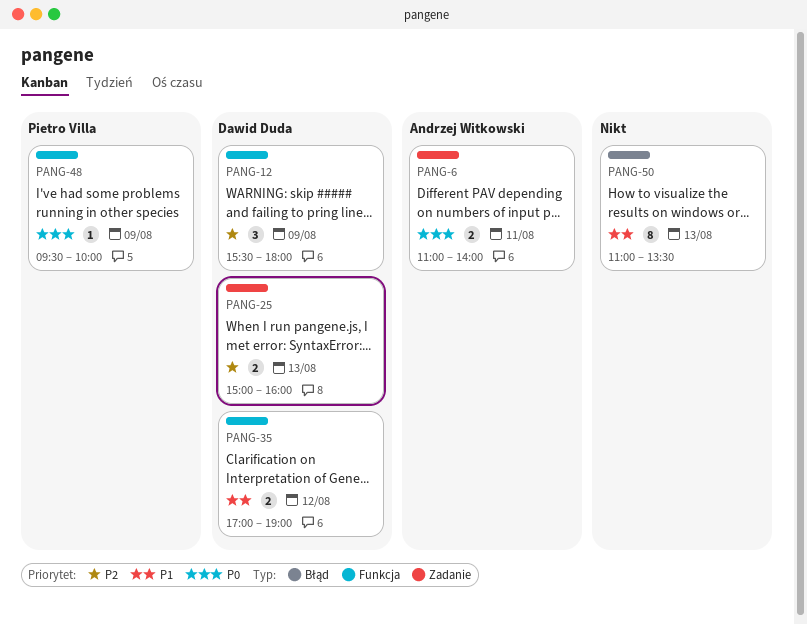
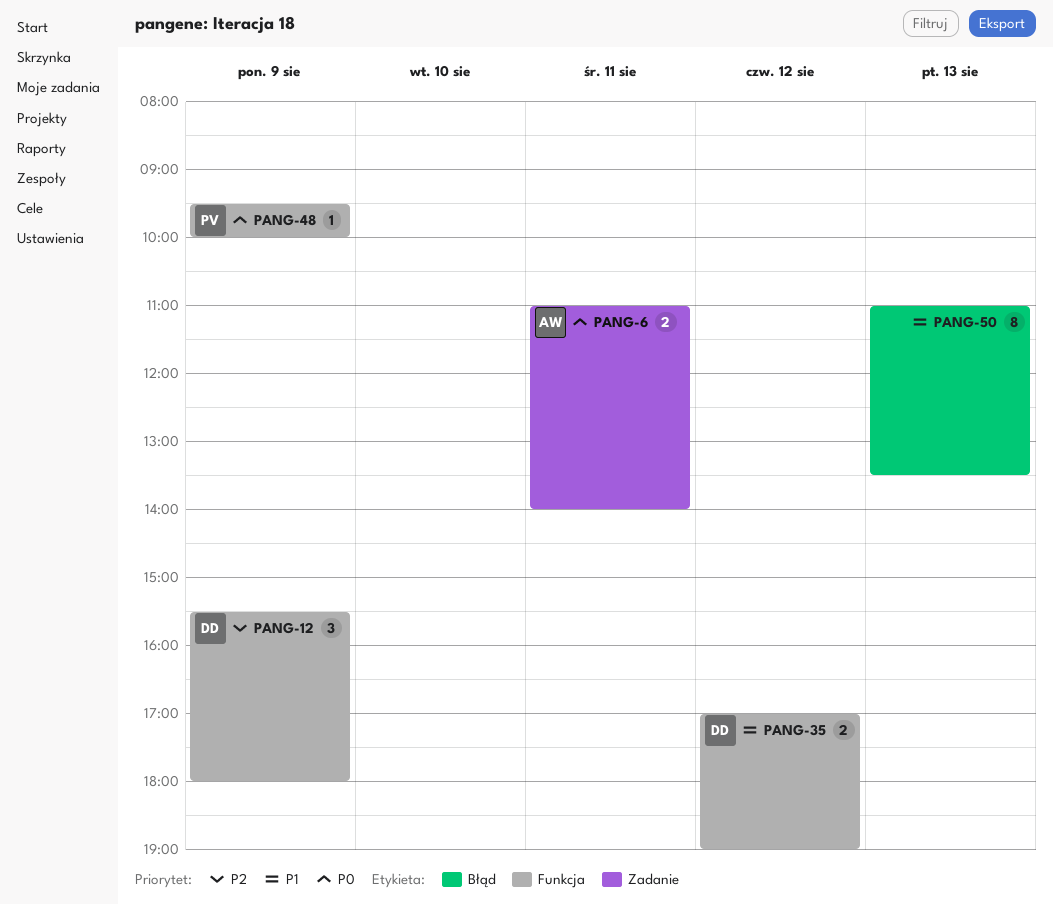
PANG-25: present -> none

